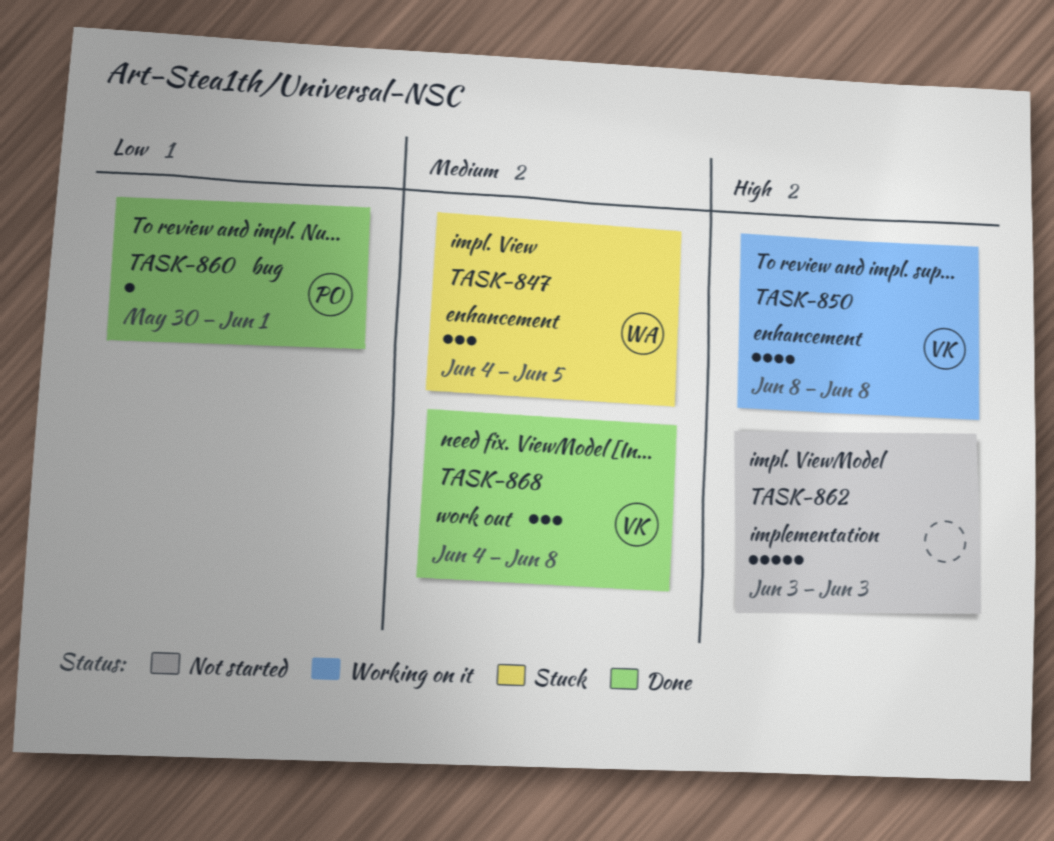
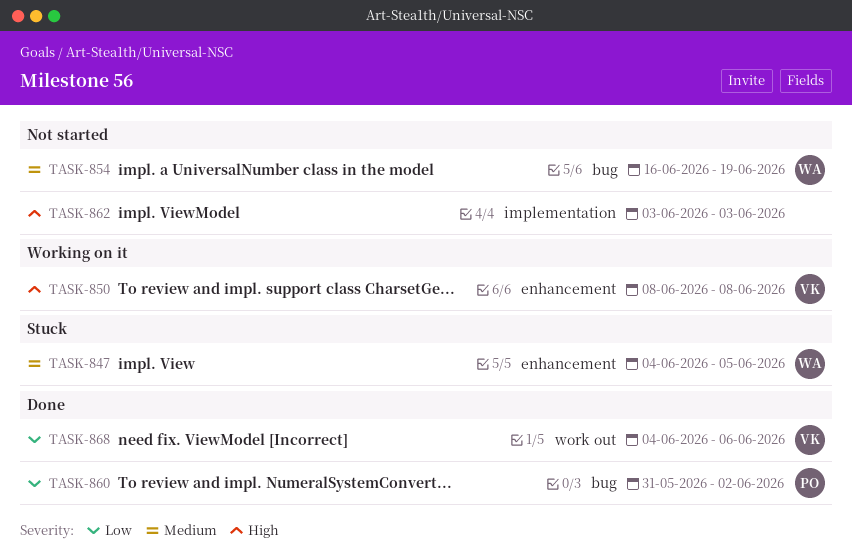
TASK-854: none -> present
TASK-860, start: May 30 -> May 31
TASK-860, due: Jun 1 -> Jun 2
TASK-868, priority: Medium -> Low
TASK-868, due: Jun 8 -> Jun 6

